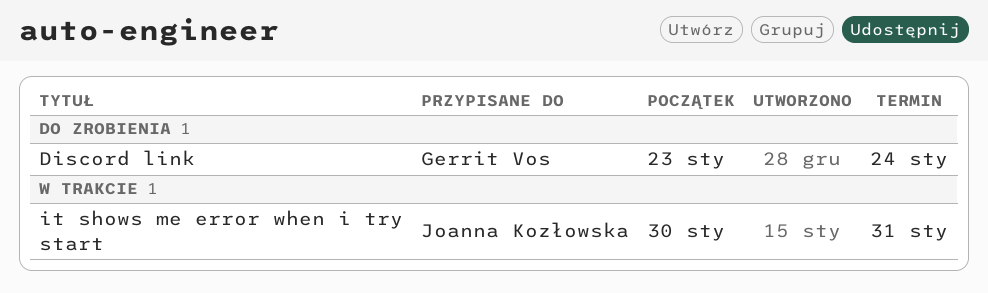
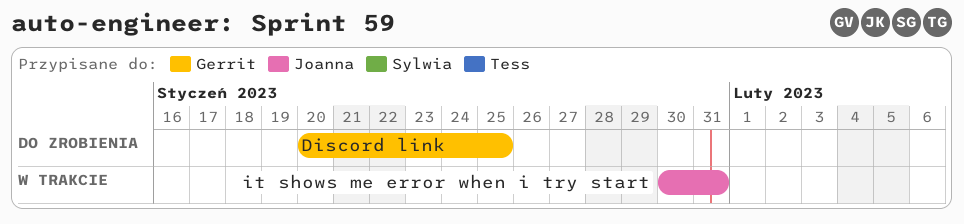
Discord link, start: Jan 23 -> Jan 20
Discord link, due: Jan 24 -> Jan 25

